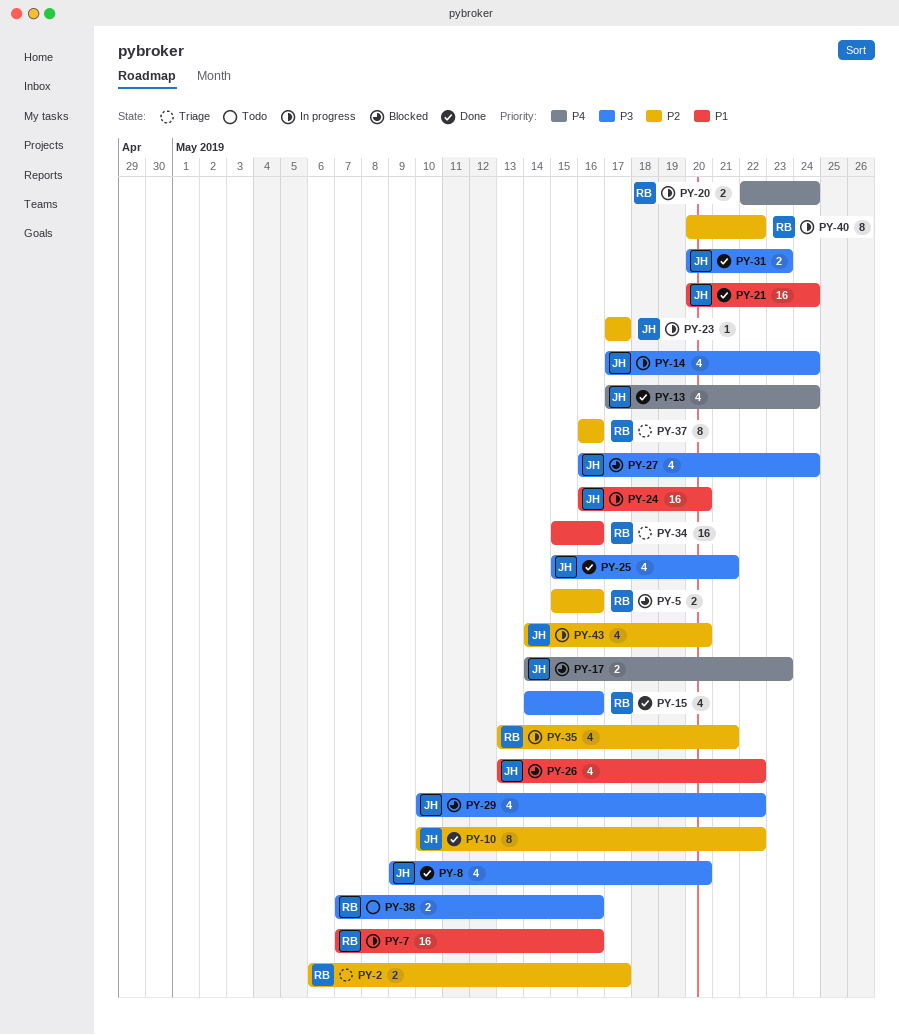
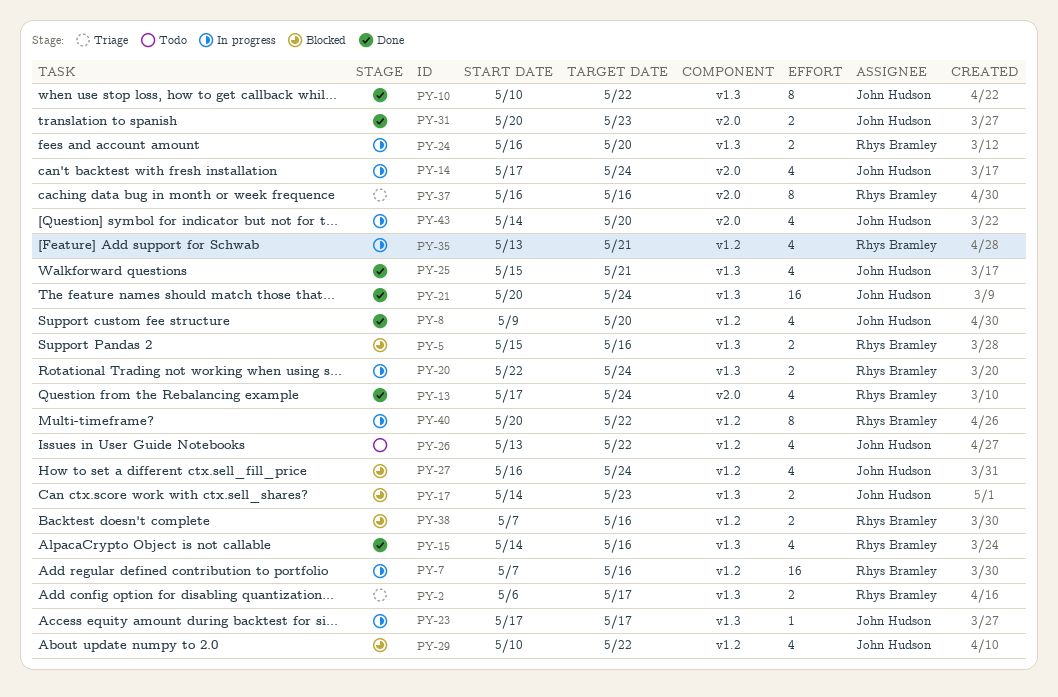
PY-13, owner: John Hudson -> Rhys Bramley
PY-24, owner: John Hudson -> Rhys Bramley
PY-24, estimate: 16 -> 2
PY-26, status: Blocked -> Todo
PY-34: present -> none
PY-38, status: Todo -> Blocked

